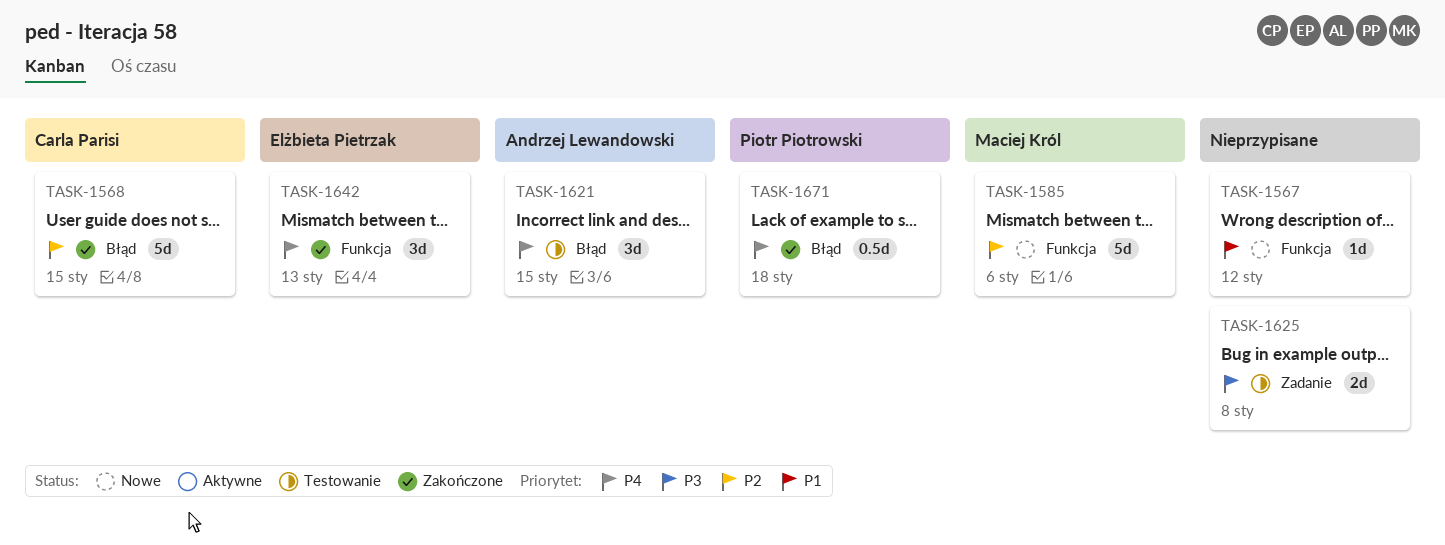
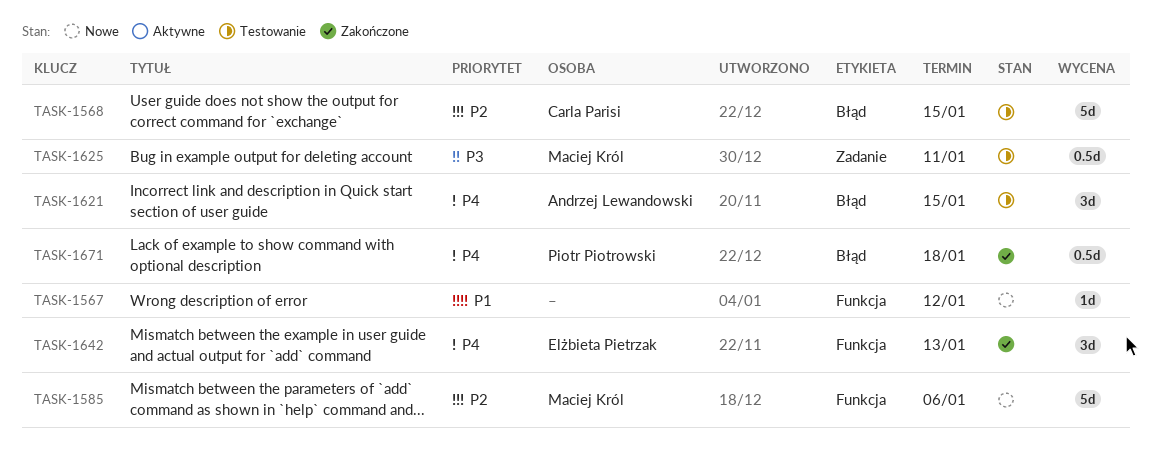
TASK-1568, status: Zakończone -> Testowanie
TASK-1625, owner: none -> Maciej Król
TASK-1625, estimate: 2d -> 0.5d
TASK-1625, due: Jan 8 -> Jan 11

